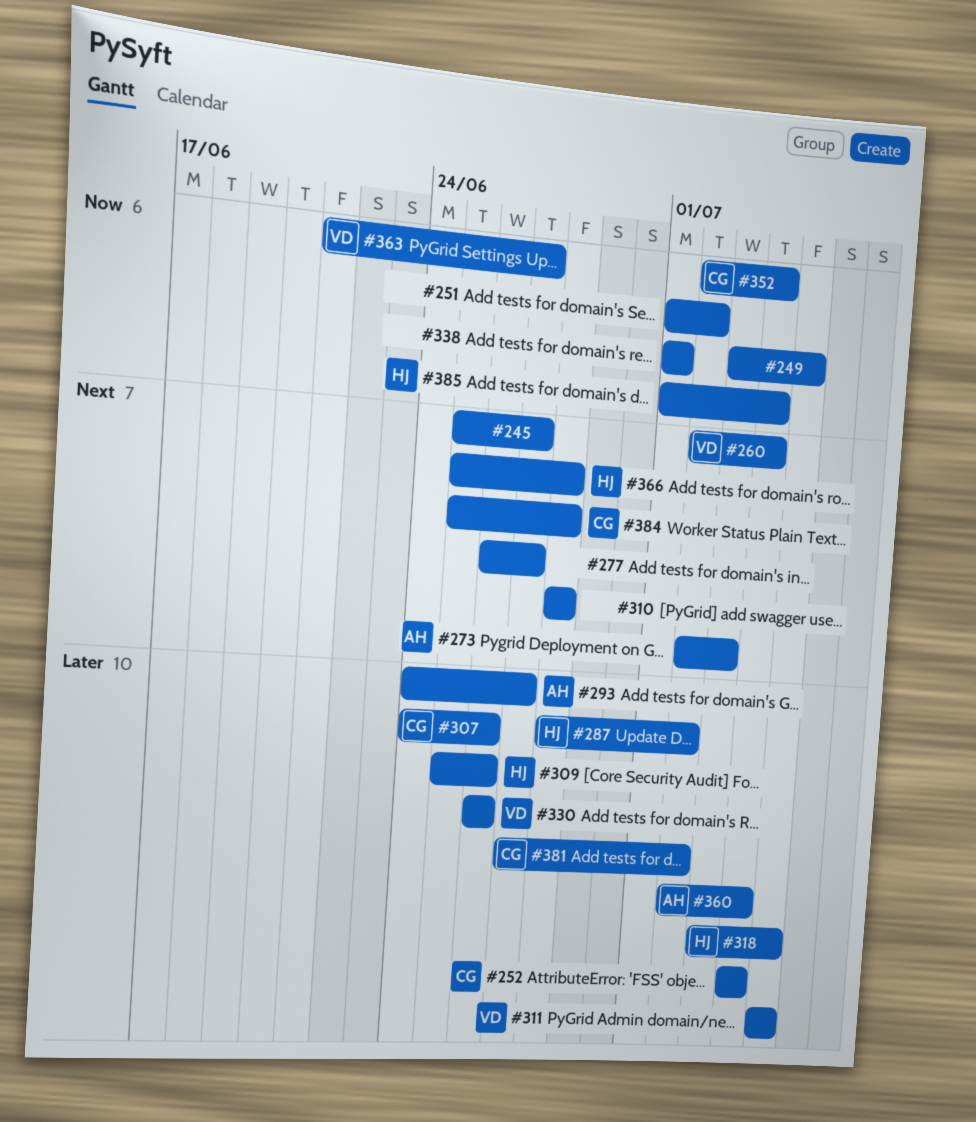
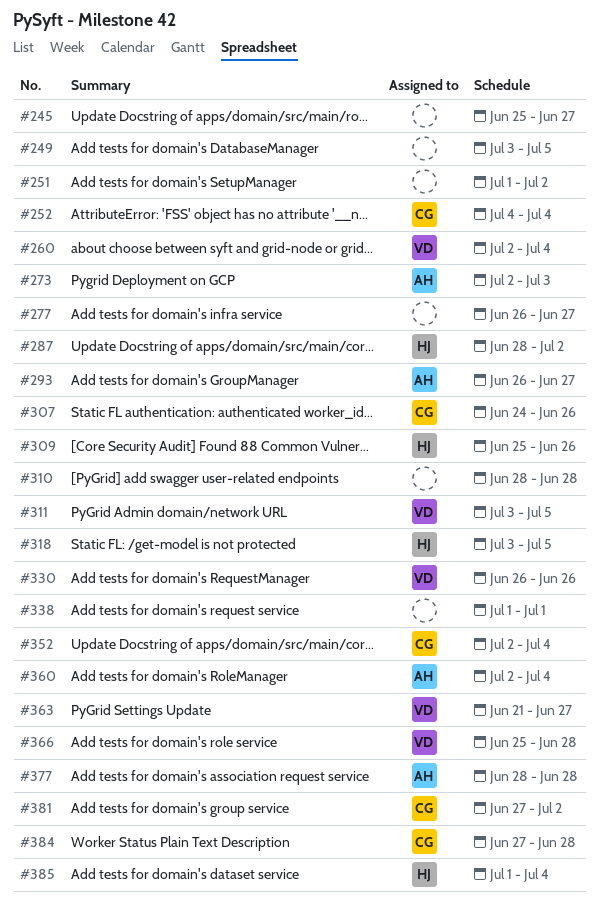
#293, start: Jun 24 -> Jun 26
#311, start: Jul 5 -> Jul 3
#366, owner: HJ -> VD
#377: none -> present
#384, start: Jun 25 -> Jun 27

